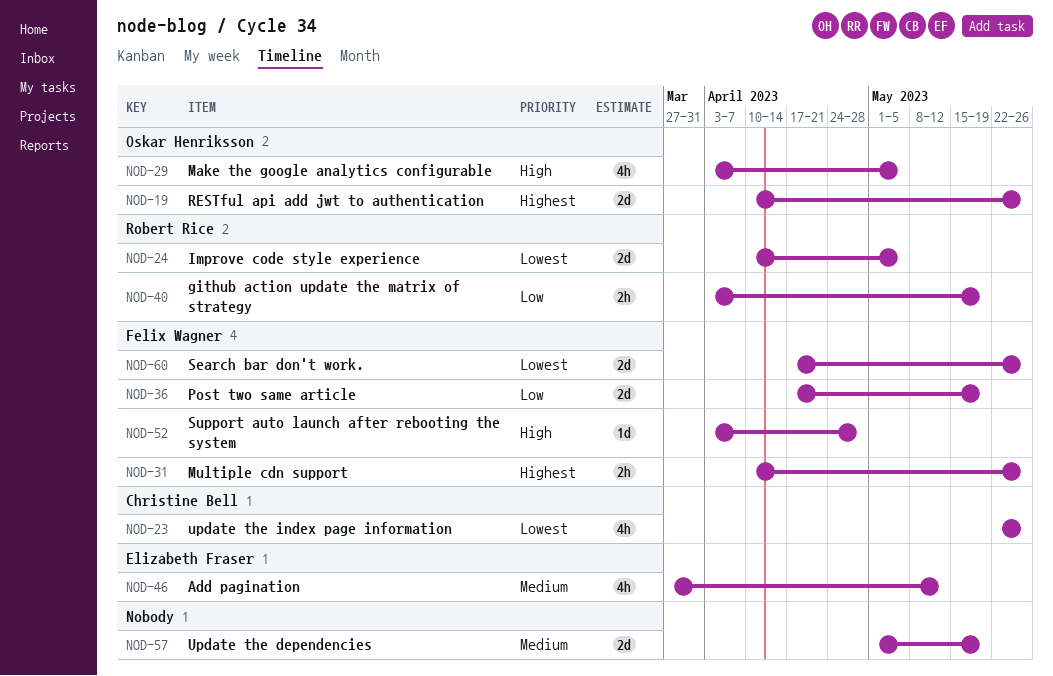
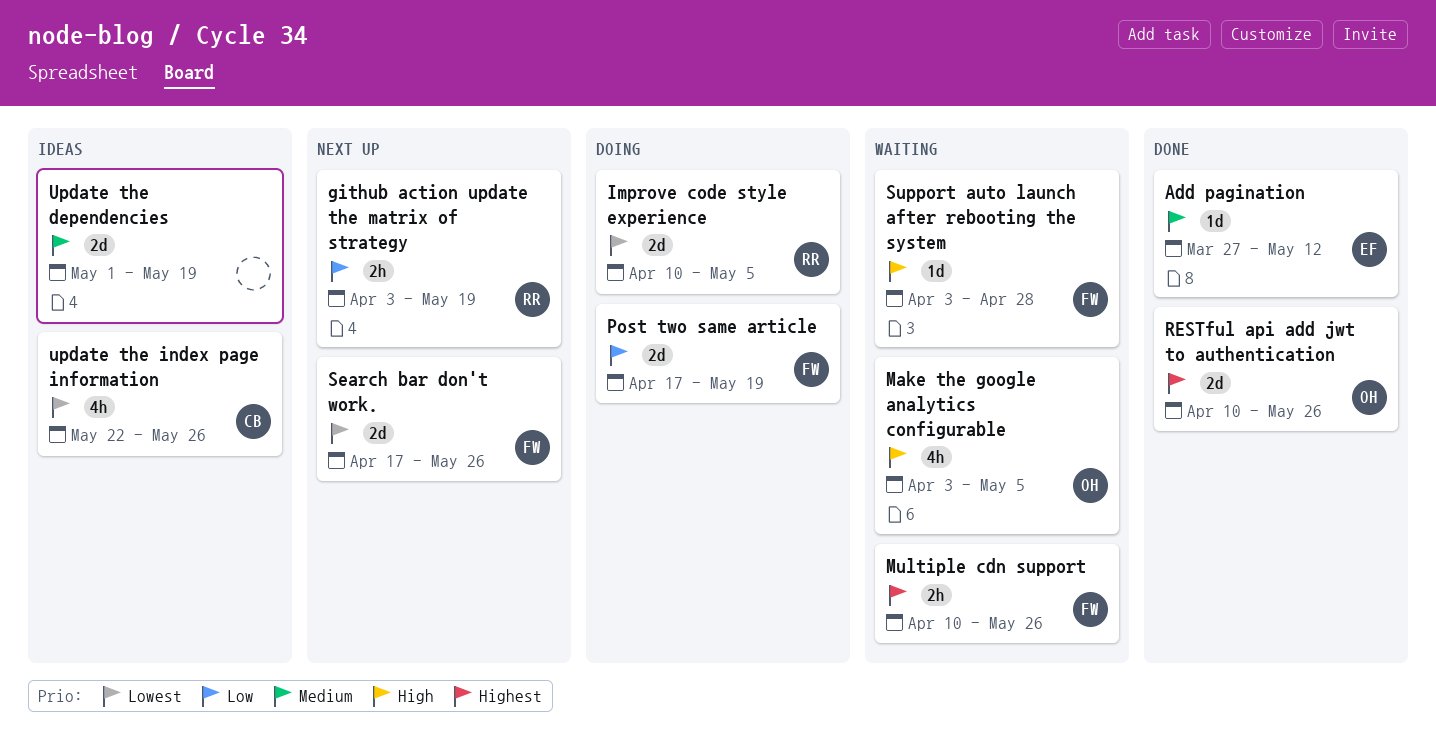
Add pagination, estimate: 4h -> 1d

